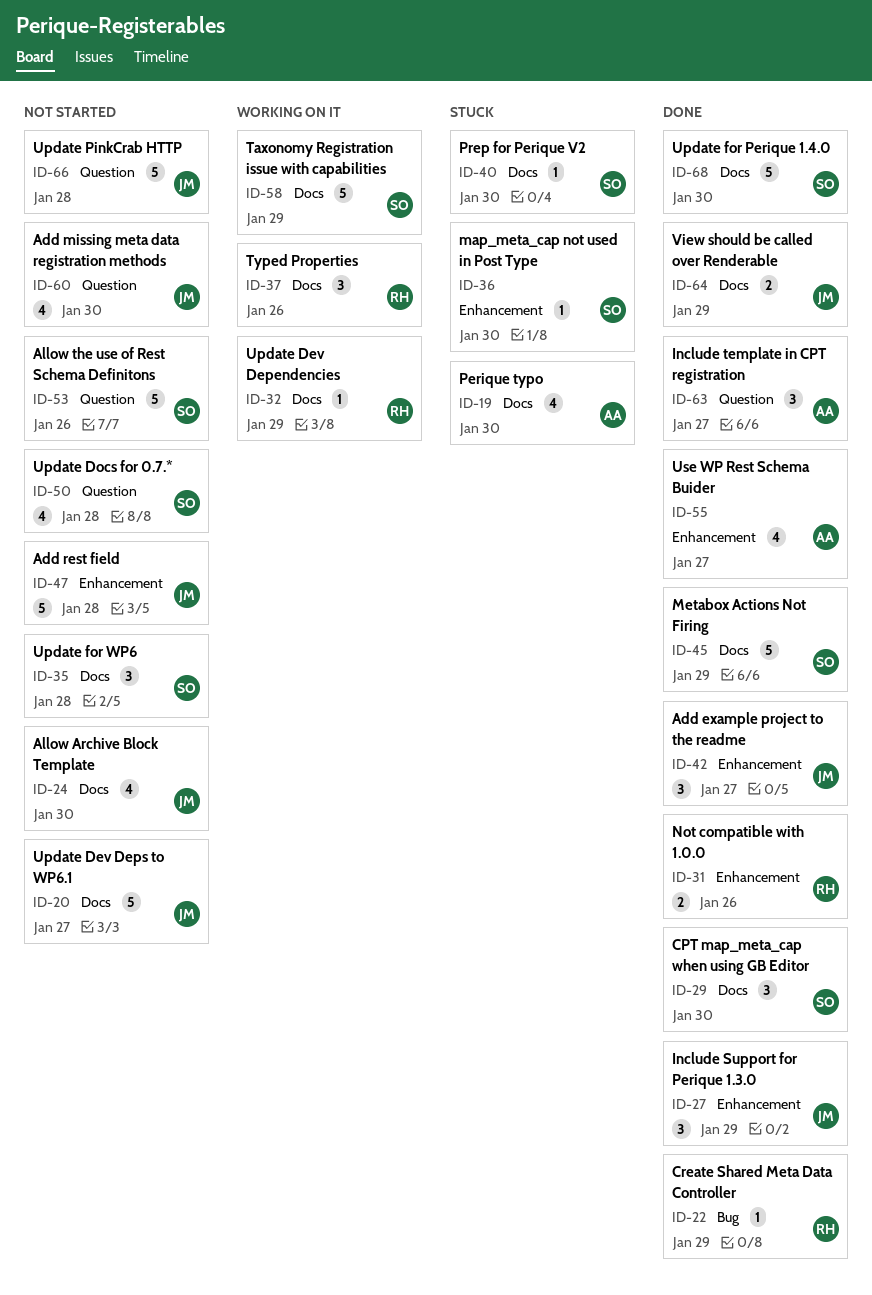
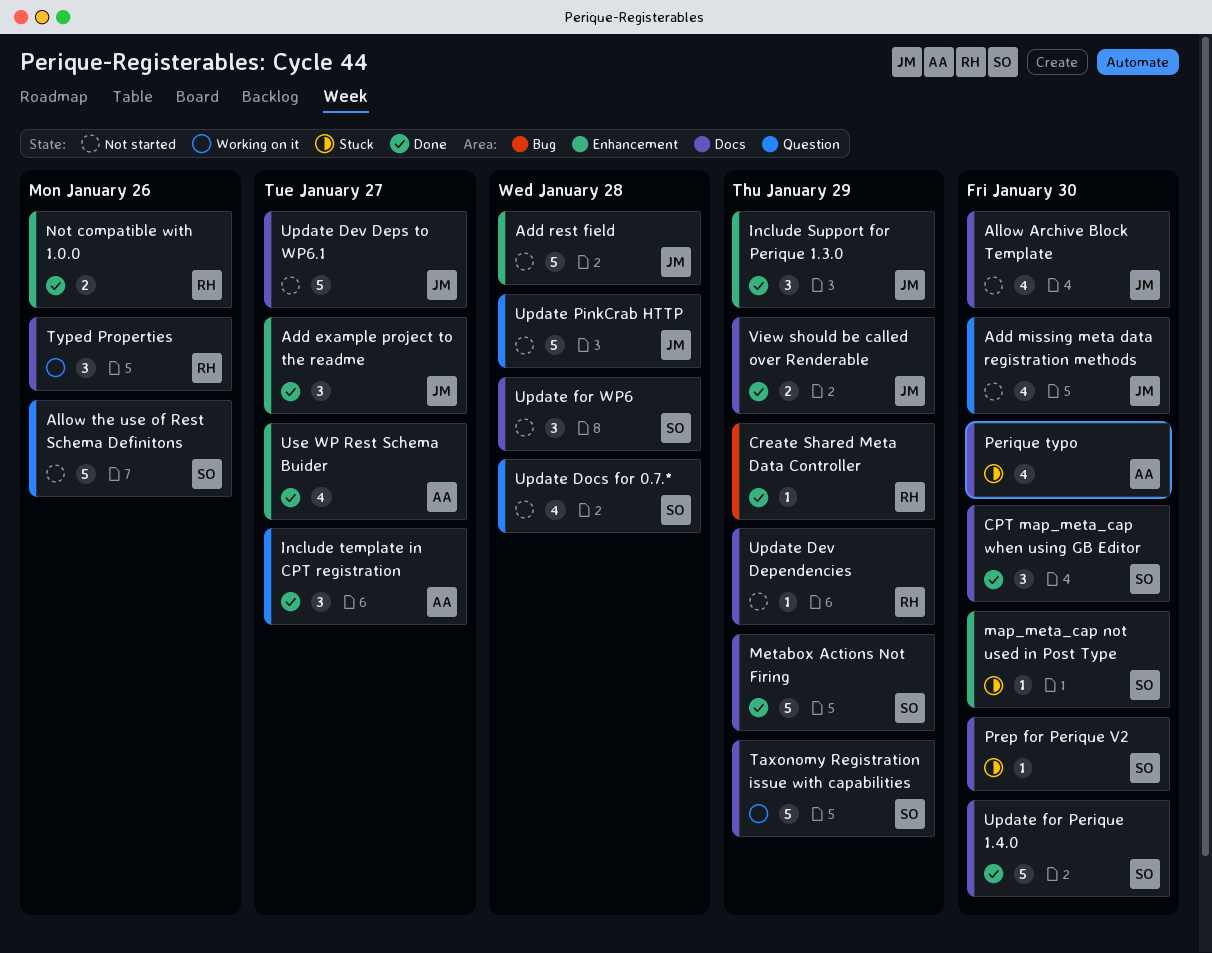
Update Dev Dependencies, status: Working on it -> Not started

